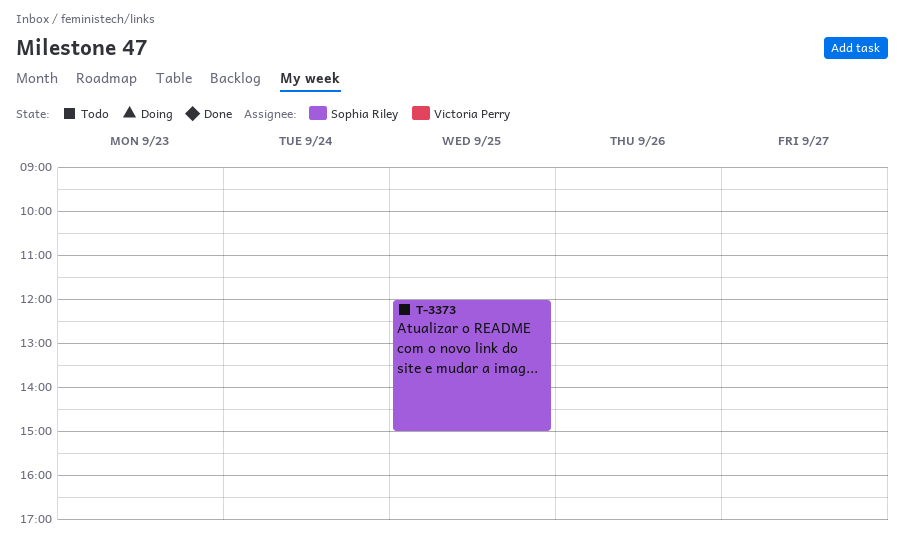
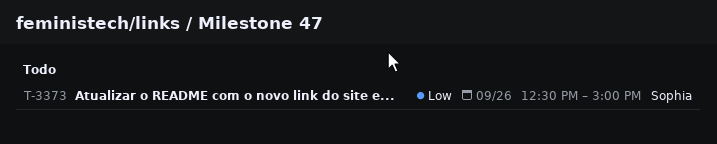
T-3373, day: Sep 25 -> Sep 26
T-3373, begins: 12:00 -> 12:30

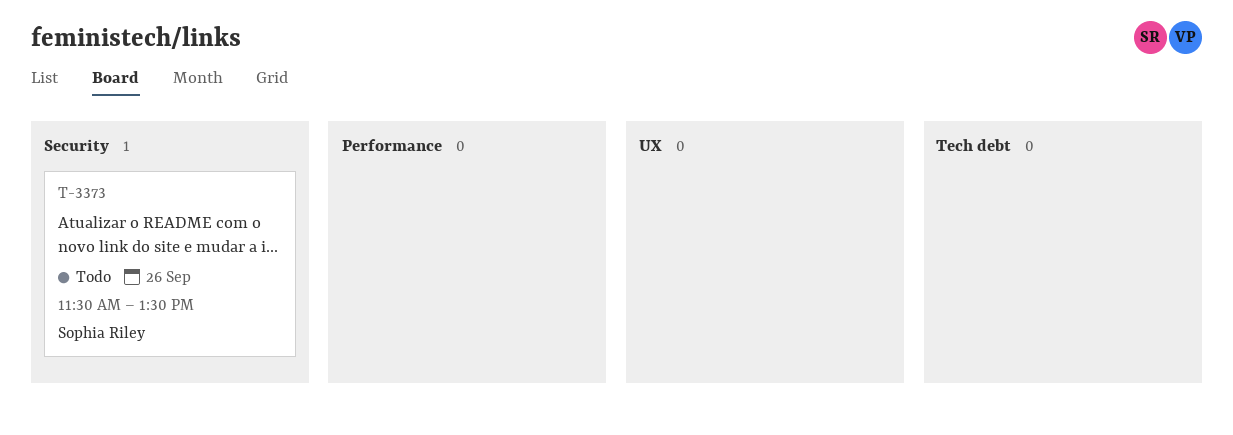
T-3373, begins: 12:30 -> 11:30
T-3373, ends: 15:00 -> 13:30

